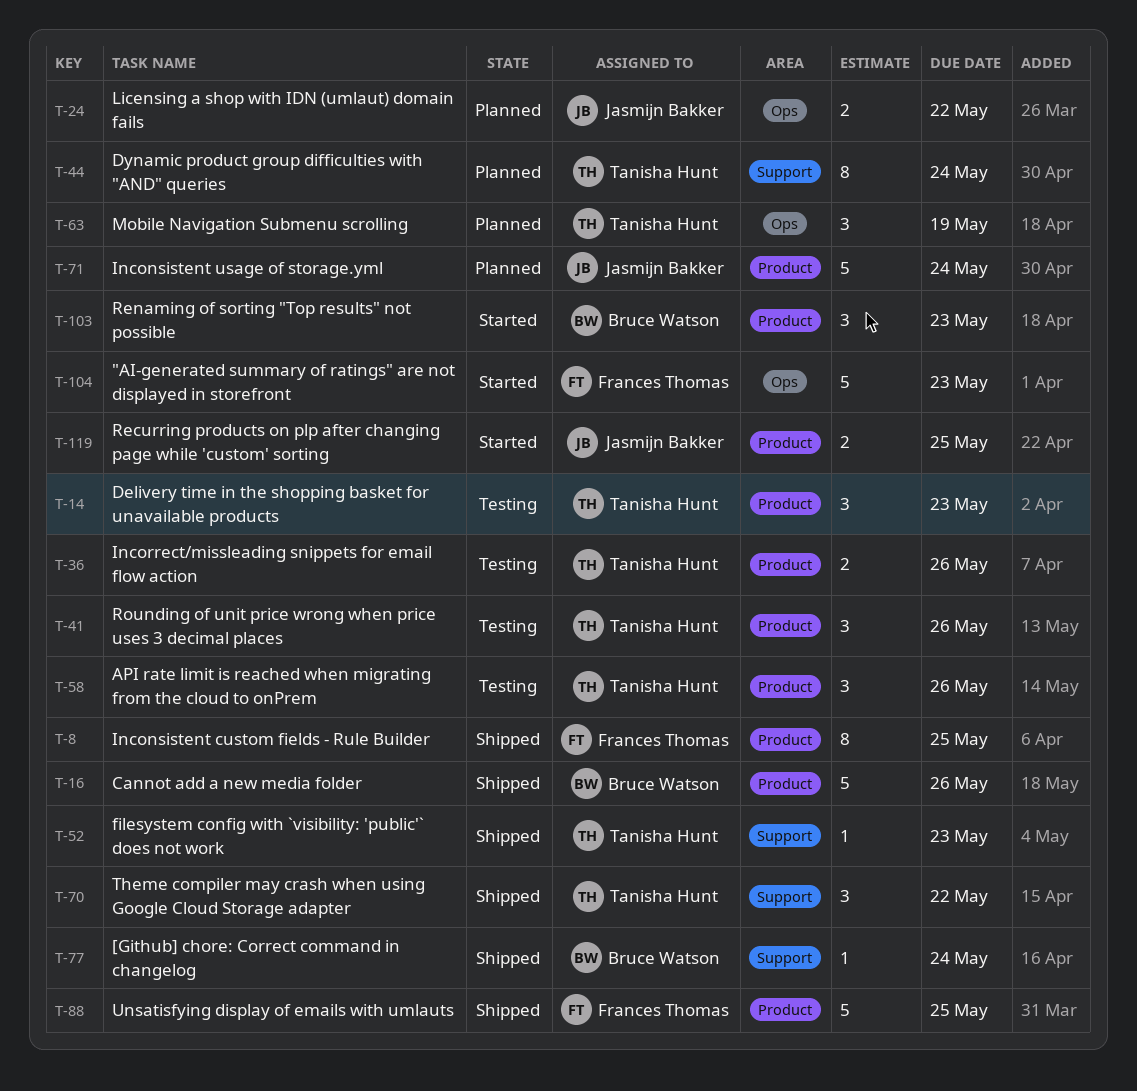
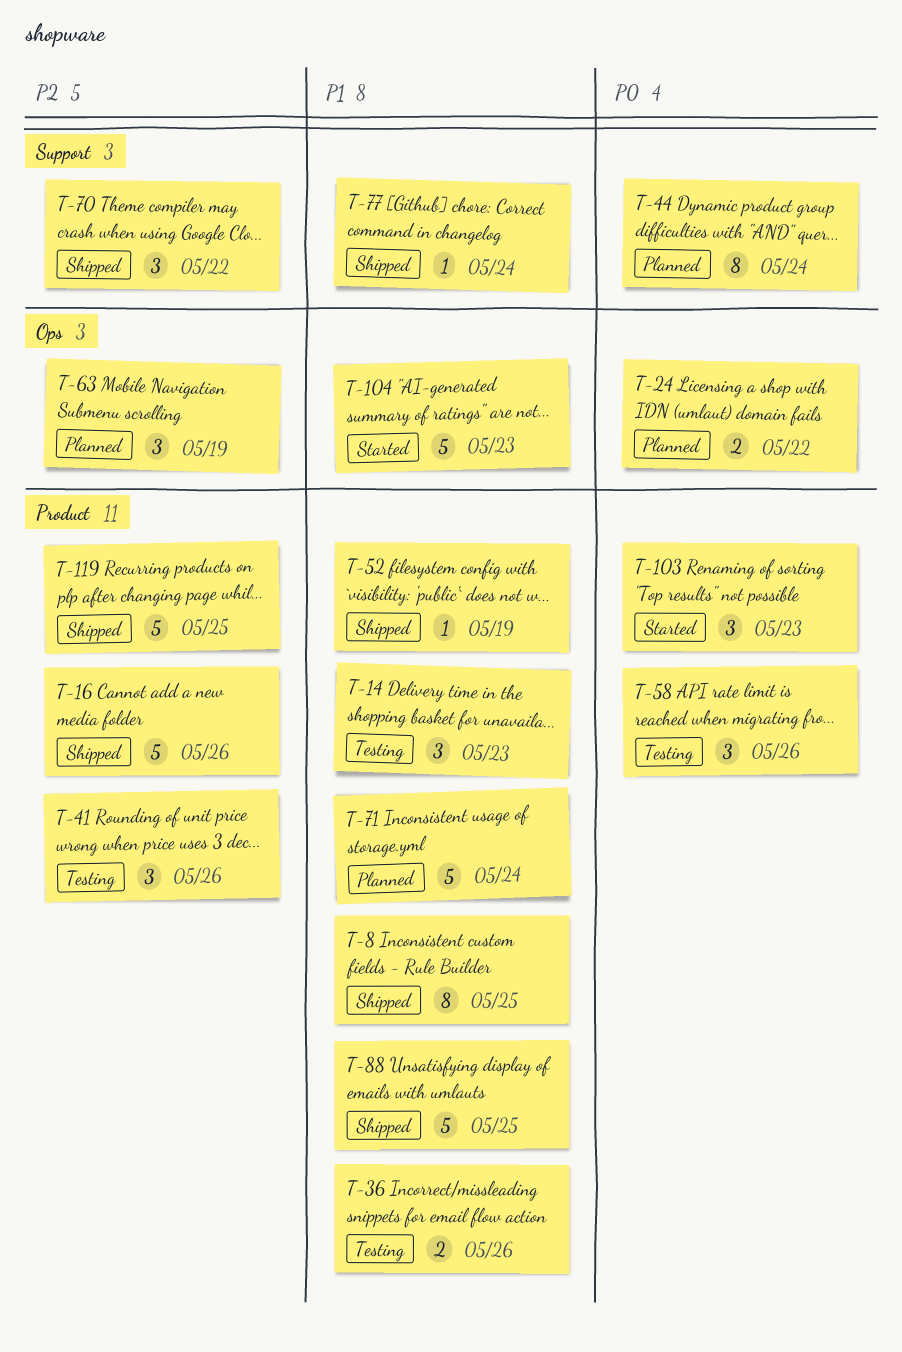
T-52, label: Support -> Product
T-52, due: May 23 -> May 19
T-119, status: Started -> Shipped
T-119, estimate: 2 -> 5

